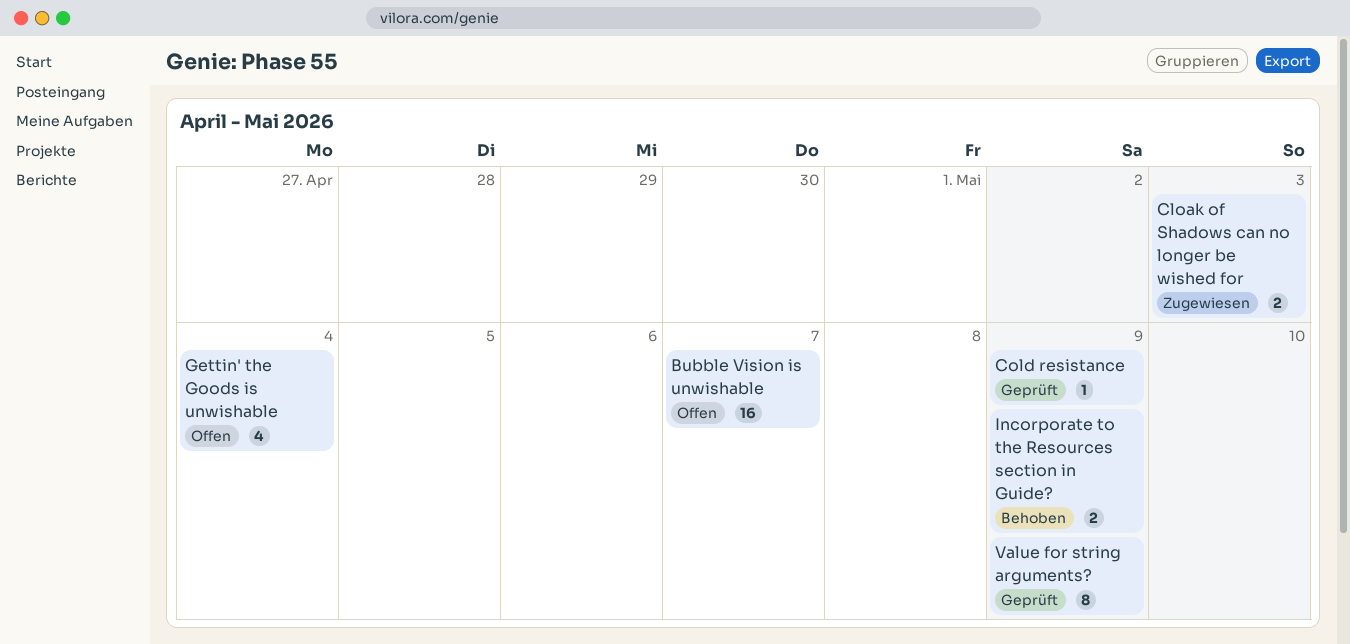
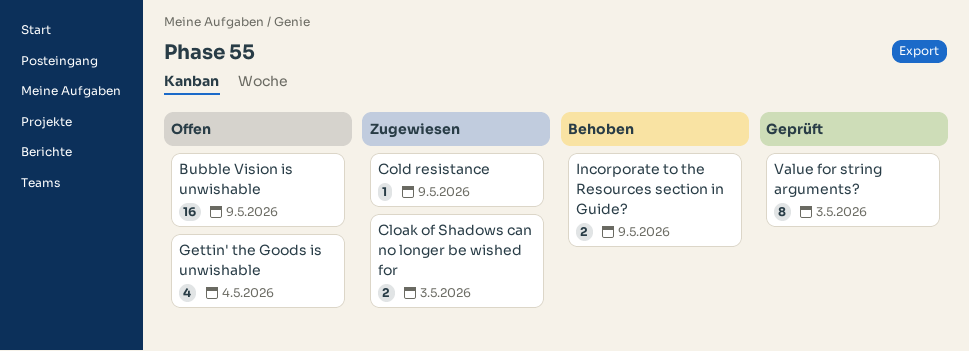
Bubble Vision is unwishable, due: May 7 -> May 9
Cold resistance, status: Geprüft -> Zugewiesen
Value for string arguments?, due: May 9 -> May 3

